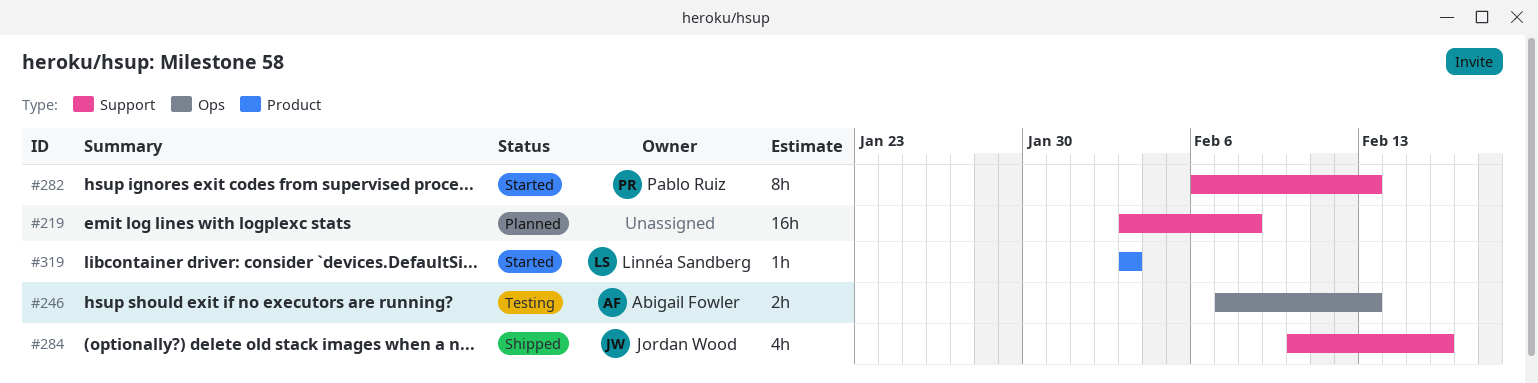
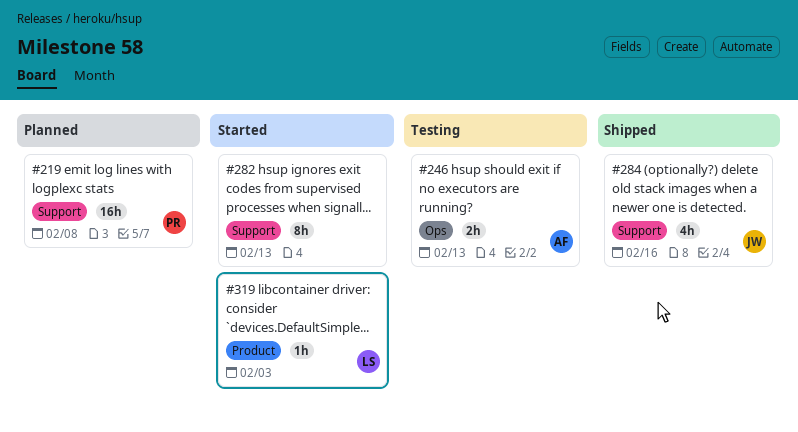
#219, owner: none -> Pablo Ruiz
#282, owner: Pablo Ruiz -> none

